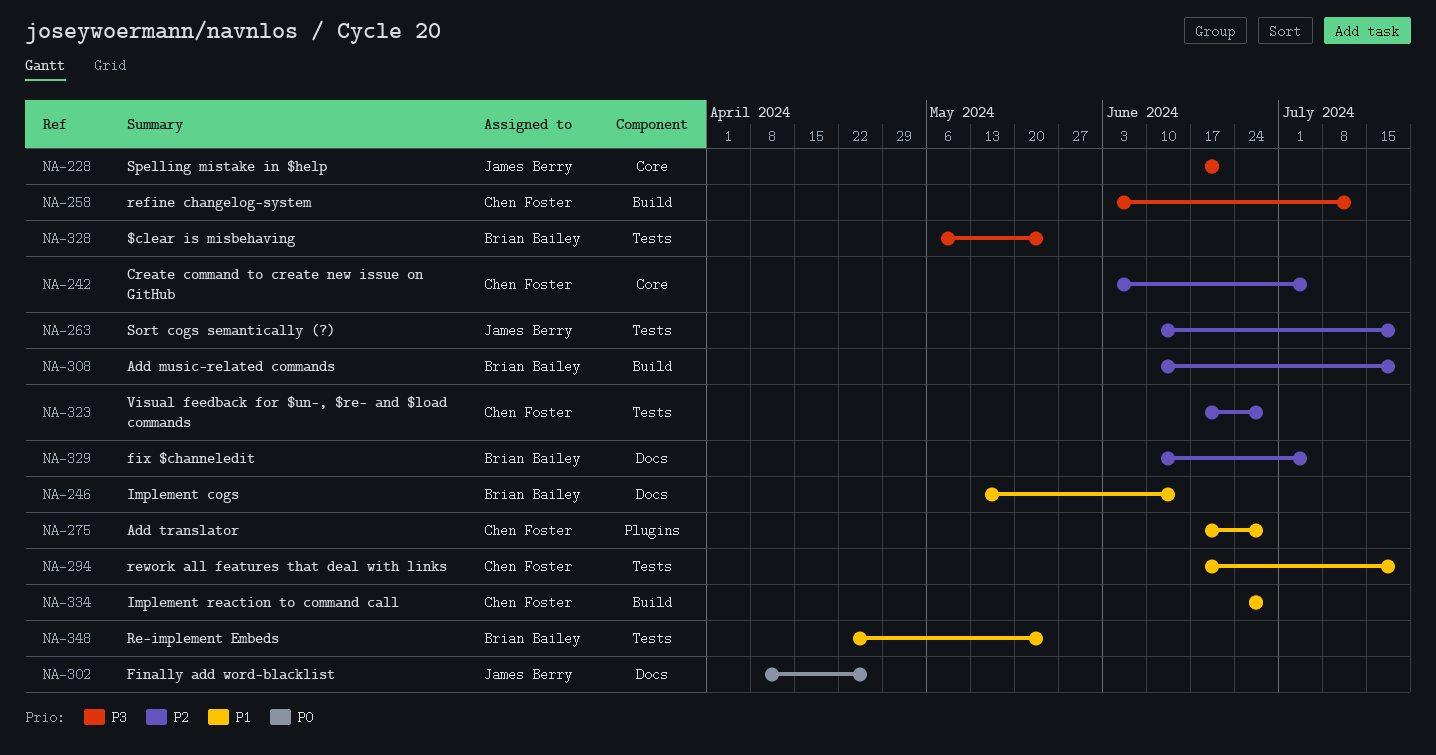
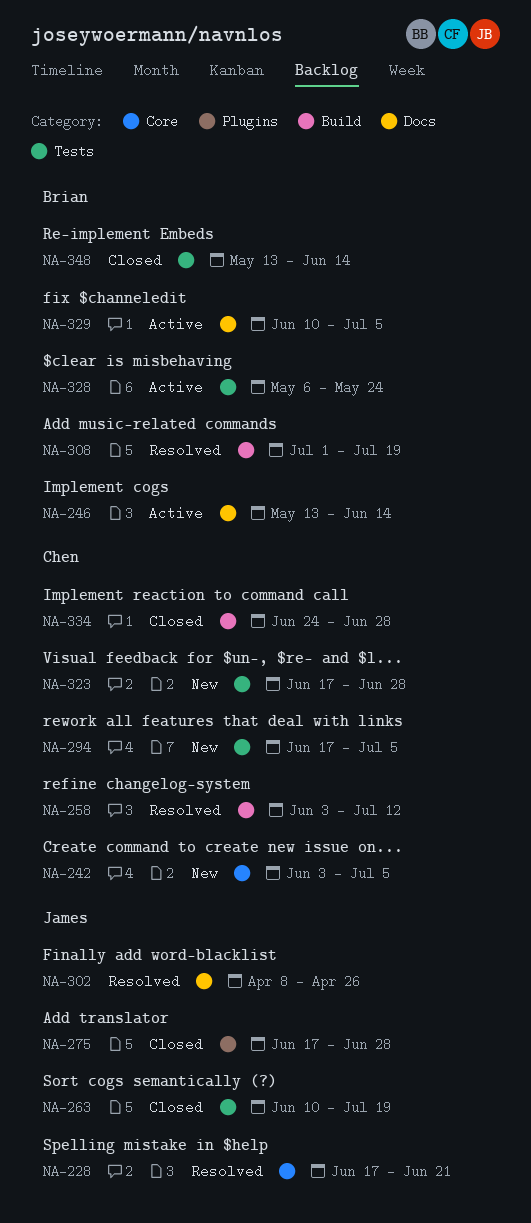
NA-275, owner: Chen Foster -> James Berry
NA-294, due: Jul 19 -> Jul 5
NA-308, start: Jun 10 -> Jul 1
NA-348, start: Apr 22 -> May 13
NA-348, due: May 24 -> Jun 14

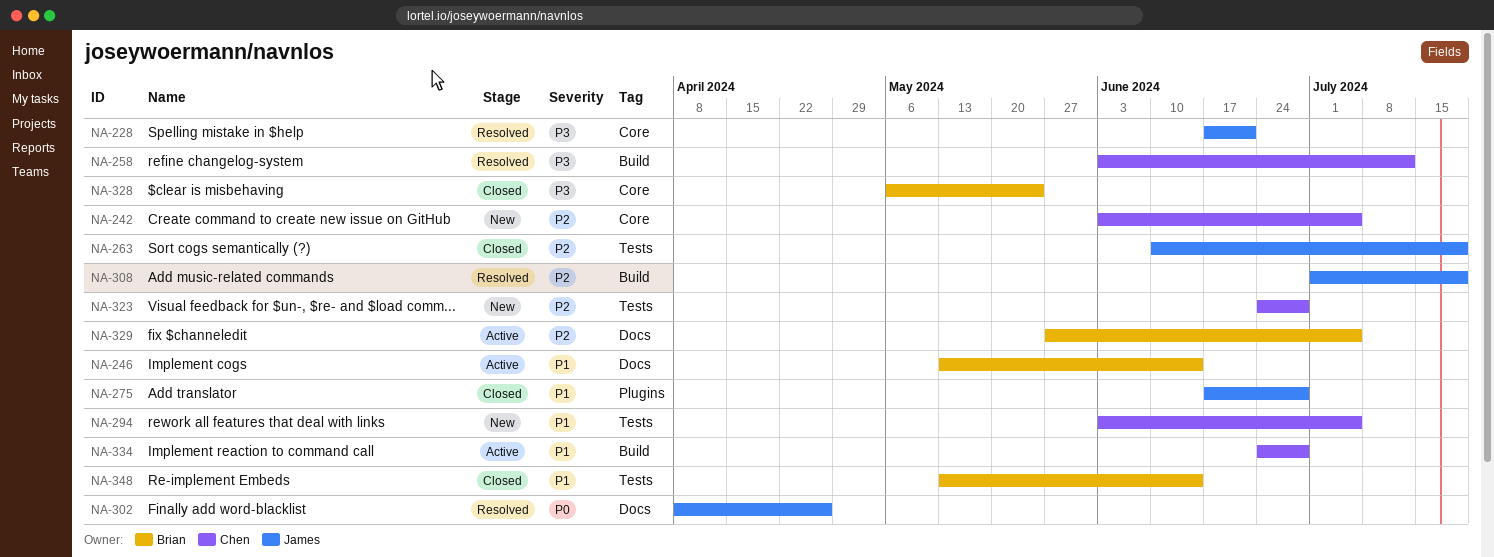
NA-294, start: Jun 17 -> Jun 3
NA-308, owner: Brian -> James
NA-323, start: Jun 17 -> Jun 24
NA-328, status: Active -> Closed
NA-328, label: Tests -> Core
NA-329, start: Jun 10 -> May 27
NA-334, status: Closed -> Active

